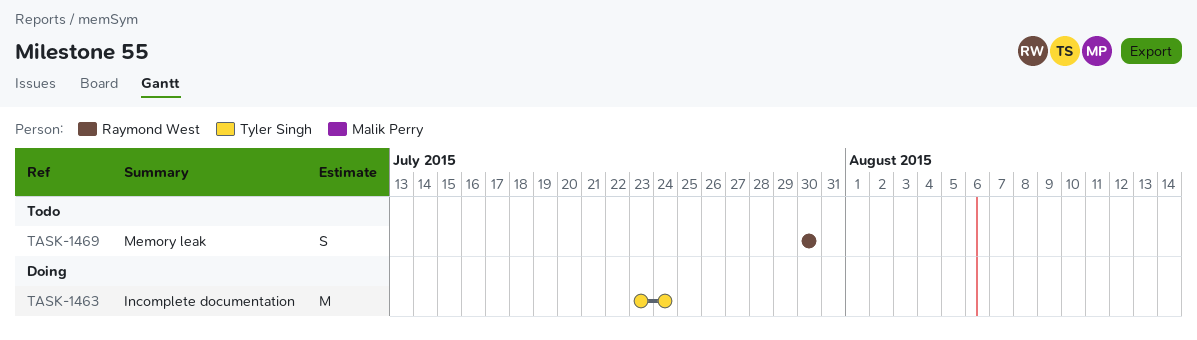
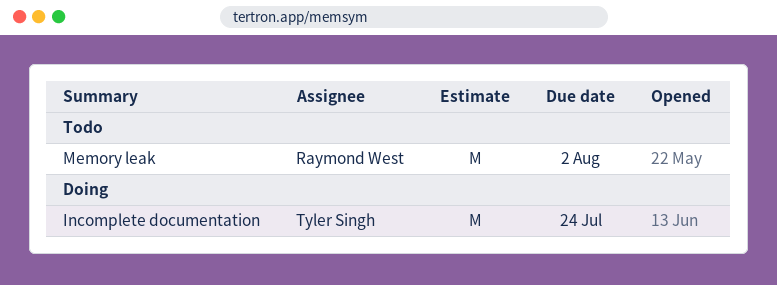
Memory leak, estimate: S -> M
Memory leak, due: Jul 30 -> Aug 2

